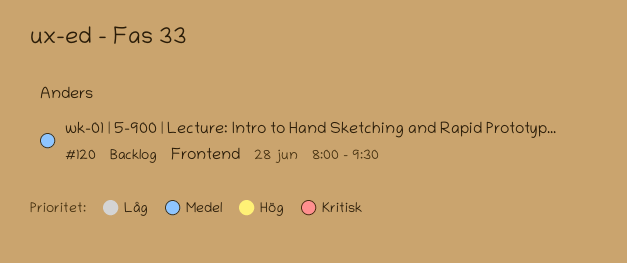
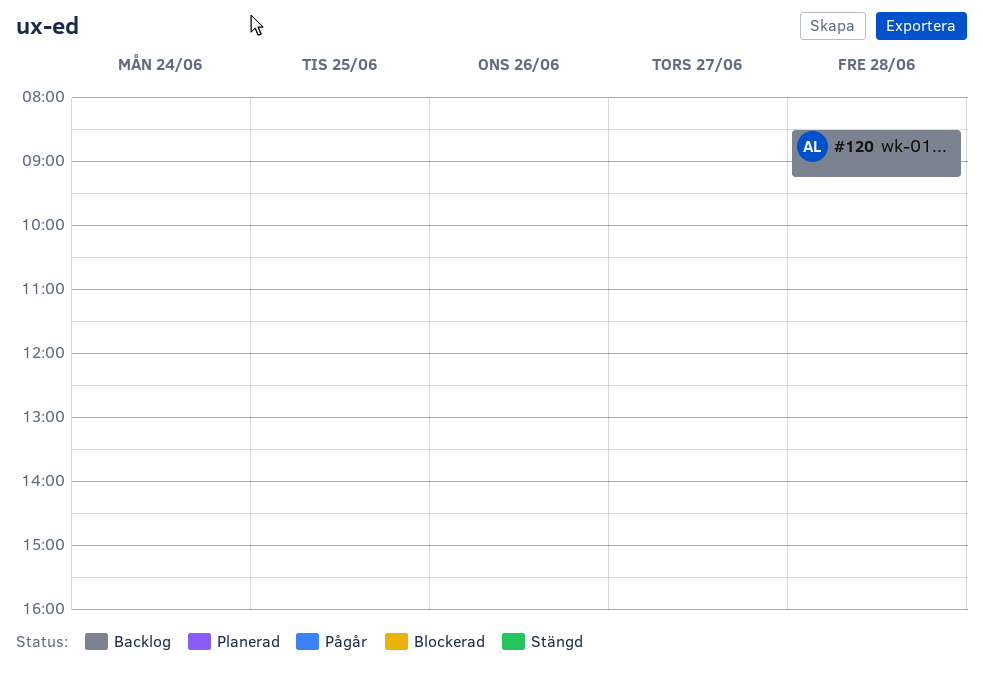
#120, begins: 08:00 -> 08:30
#120, ends: 09:30 -> 09:15

